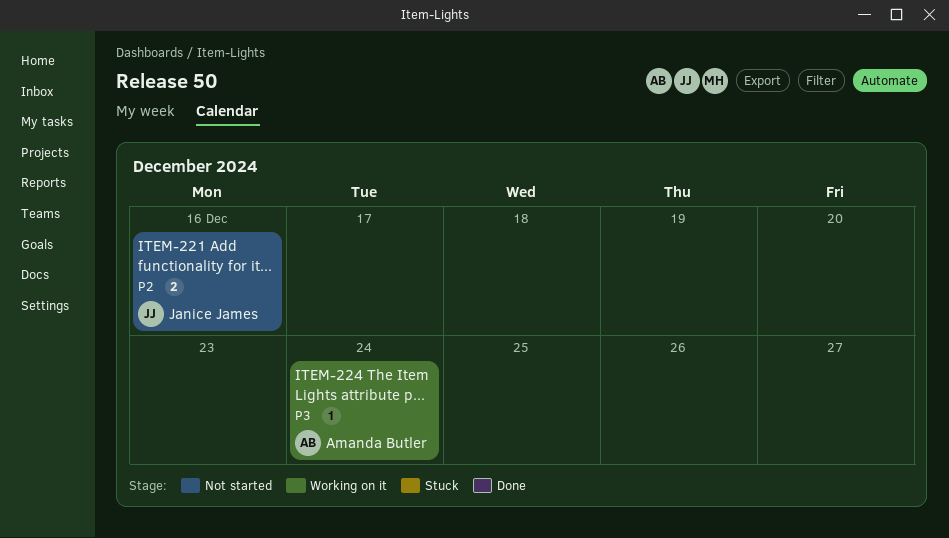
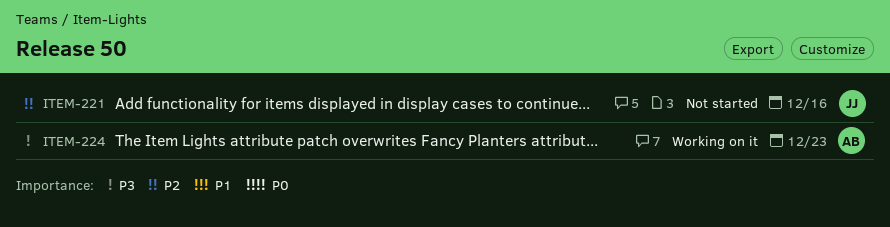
ITEM-224, due: Dec 24 -> Dec 23

